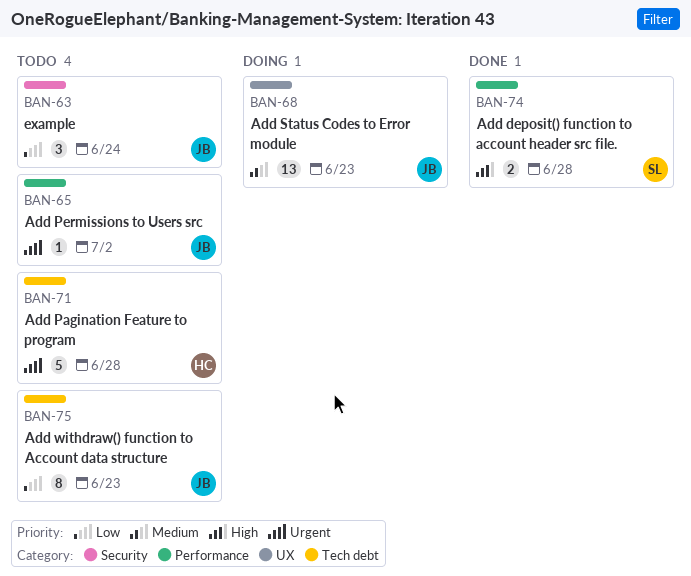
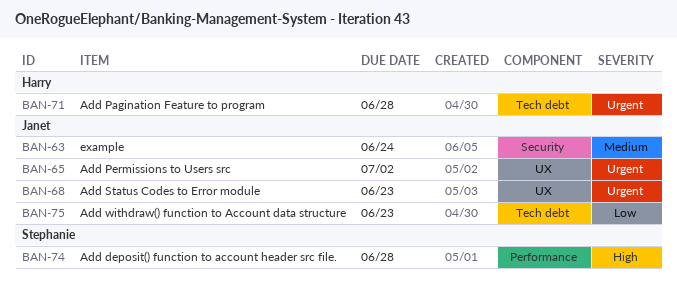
BAN-63, priority: Low -> Medium
BAN-65, label: Performance -> UX
BAN-68, priority: Medium -> Urgent

